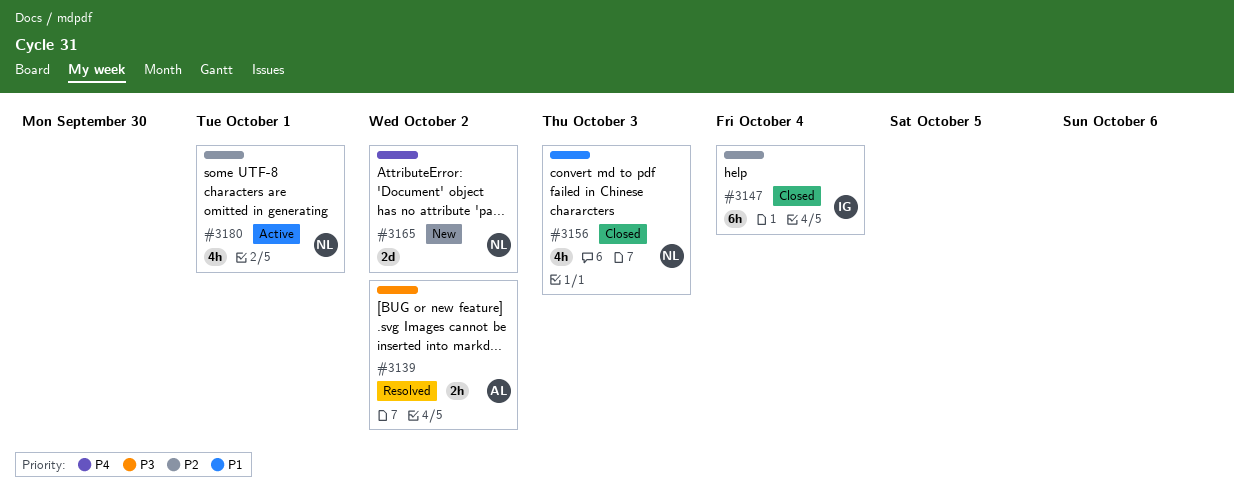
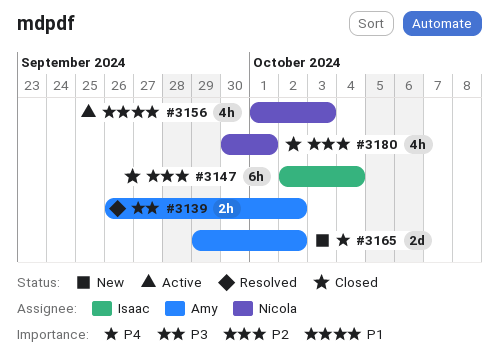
#3156, status: Closed -> Active
#3165, owner: Nicola -> Amy
#3180, status: Active -> Closed

